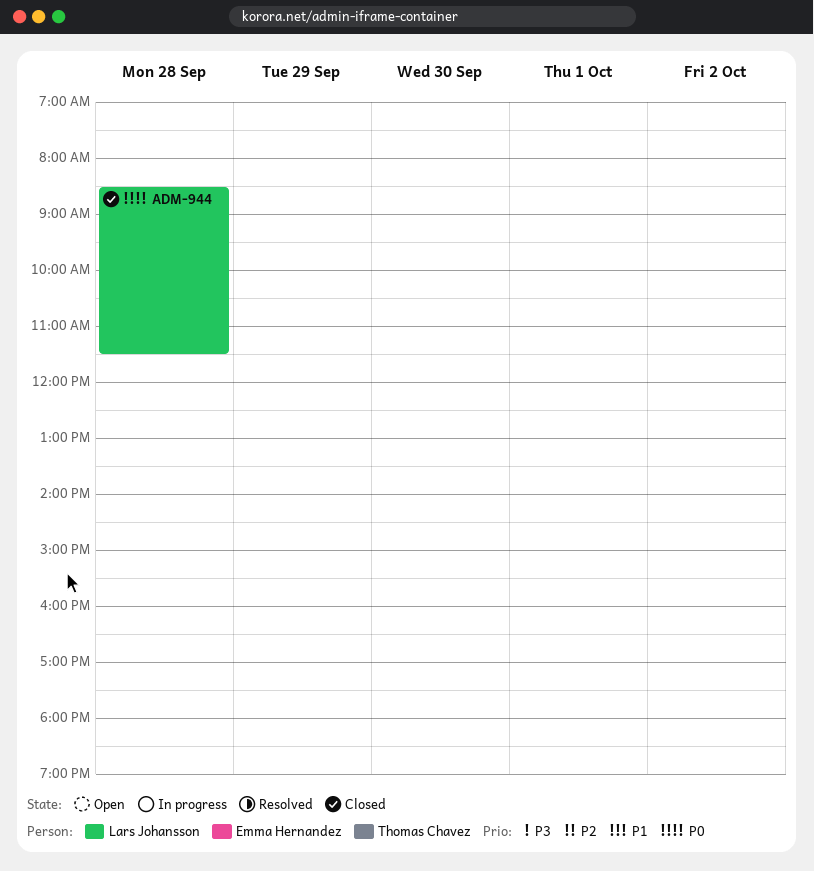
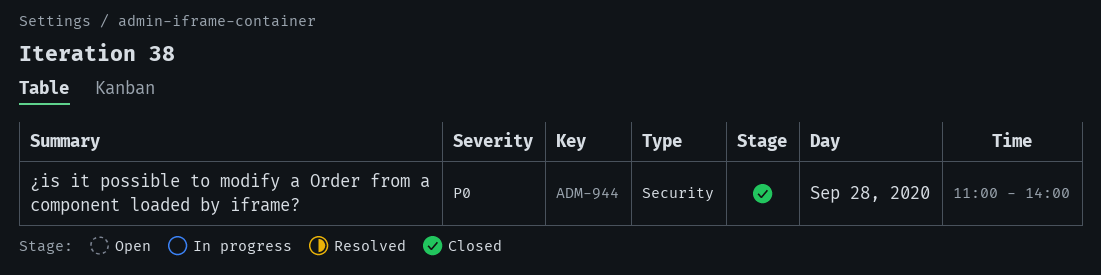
ADM-944, begins: 08:30 -> 11:00
ADM-944, ends: 11:30 -> 14:00

